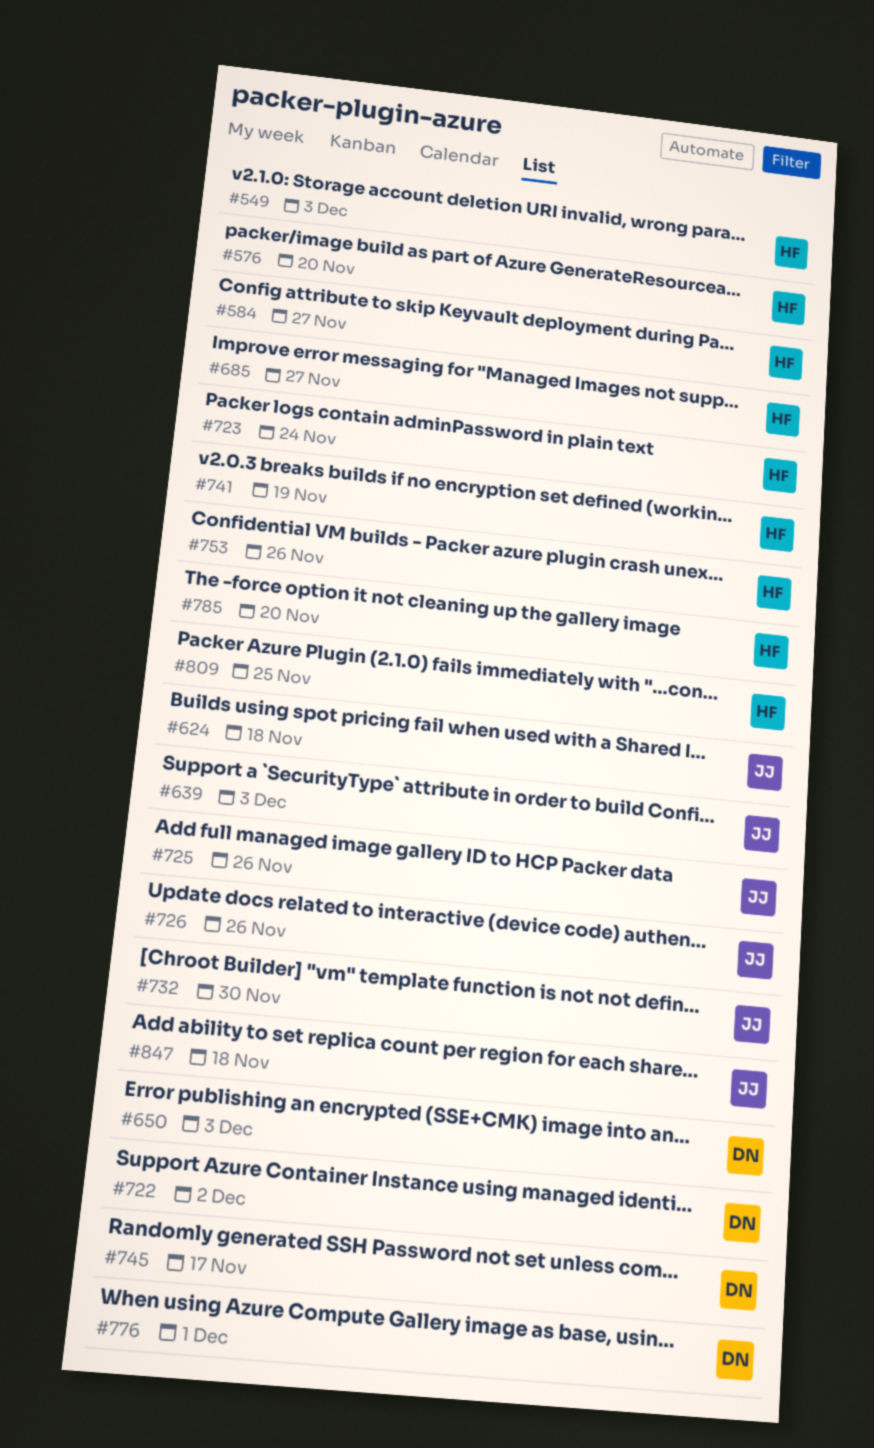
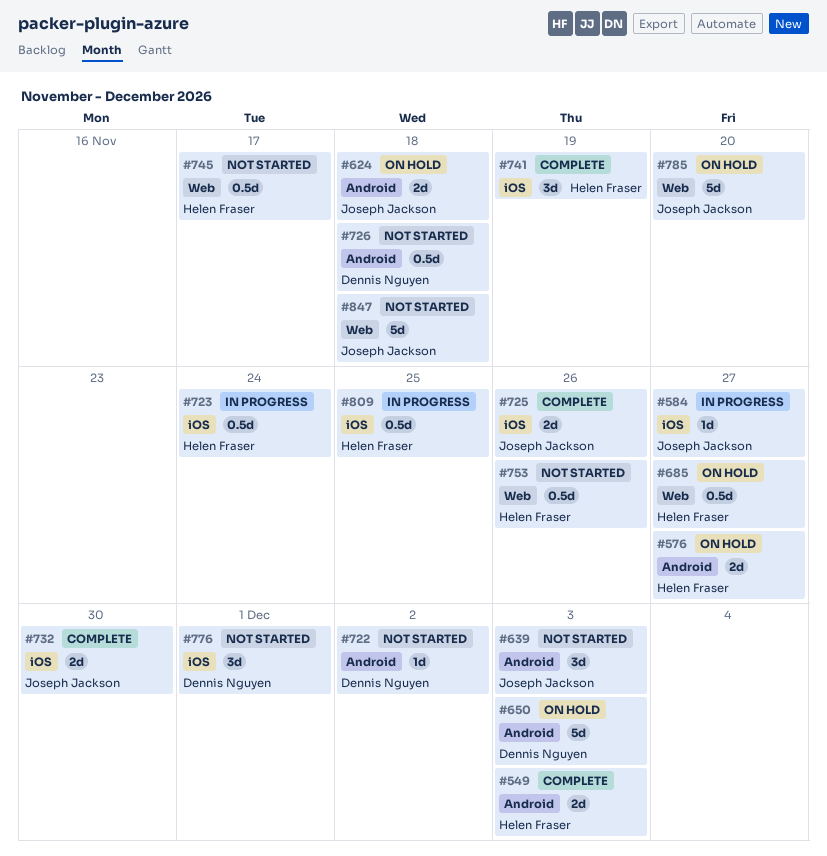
#576, due: Nov 20 -> Nov 27
#584, owner: Helen Fraser -> Joseph Jackson
#726, owner: Joseph Jackson -> Dennis Nguyen
#726, due: Nov 26 -> Nov 18
#745, owner: Dennis Nguyen -> Helen Fraser
#785, owner: Helen Fraser -> Joseph Jackson

